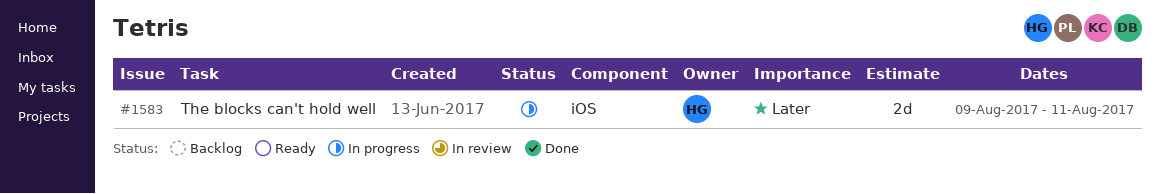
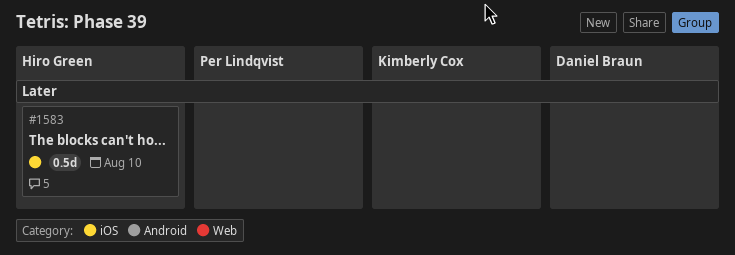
#1583, estimate: 2d -> 0.5d
#1583, due: Aug 11 -> Aug 10

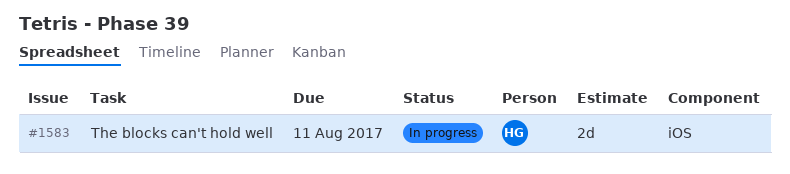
#1583, estimate: 0.5d -> 2d
#1583, due: Aug 10 -> Aug 11

